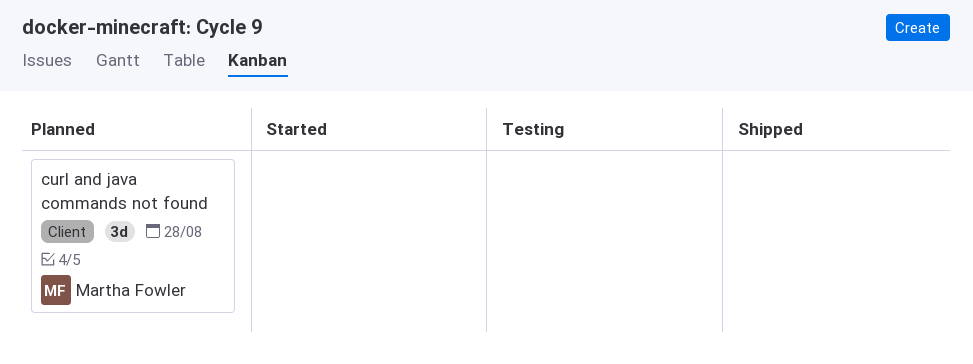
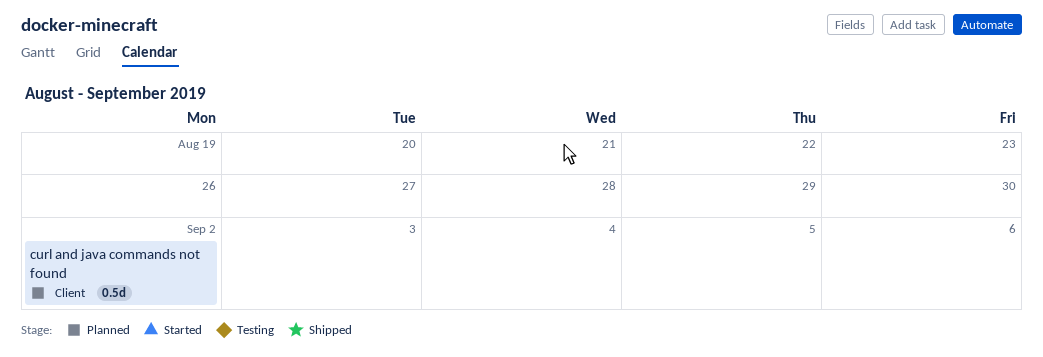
curl and java commands not found, estimate: 3d -> 0.5d
curl and java commands not found, due: Aug 28 -> Sep 2

